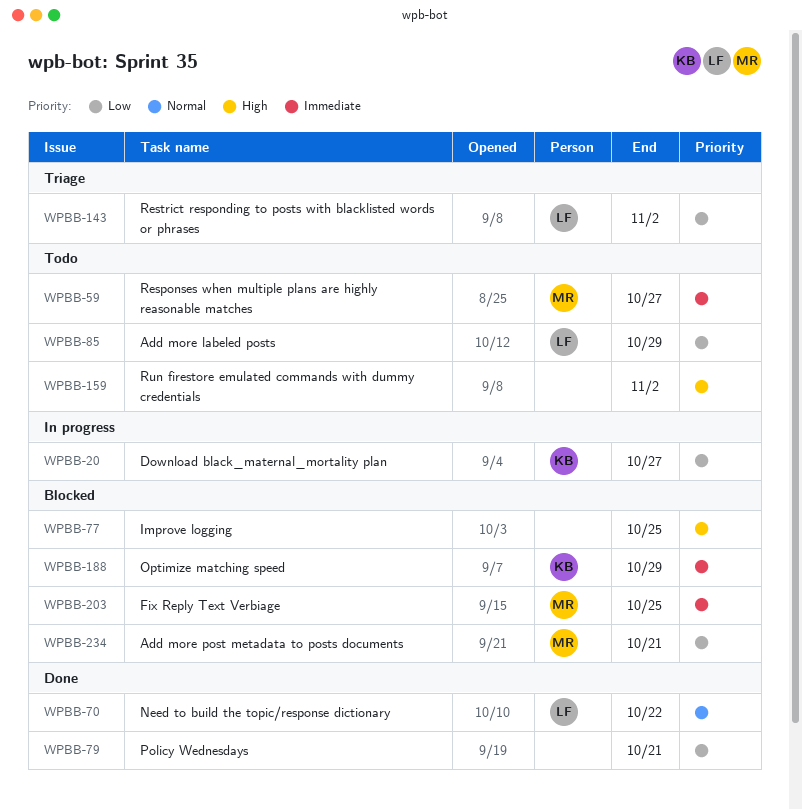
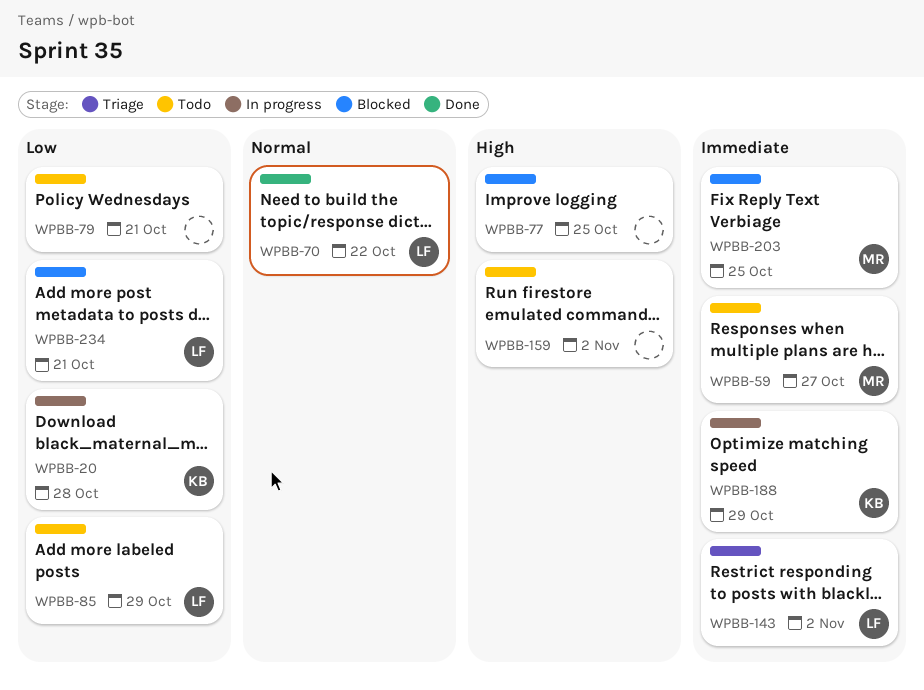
WPBB-20, due: Oct 27 -> Oct 28
WPBB-79, status: Done -> Todo
WPBB-143, priority: Low -> Immediate
WPBB-188, status: Blocked -> In progress
WPBB-234, owner: MR -> LF

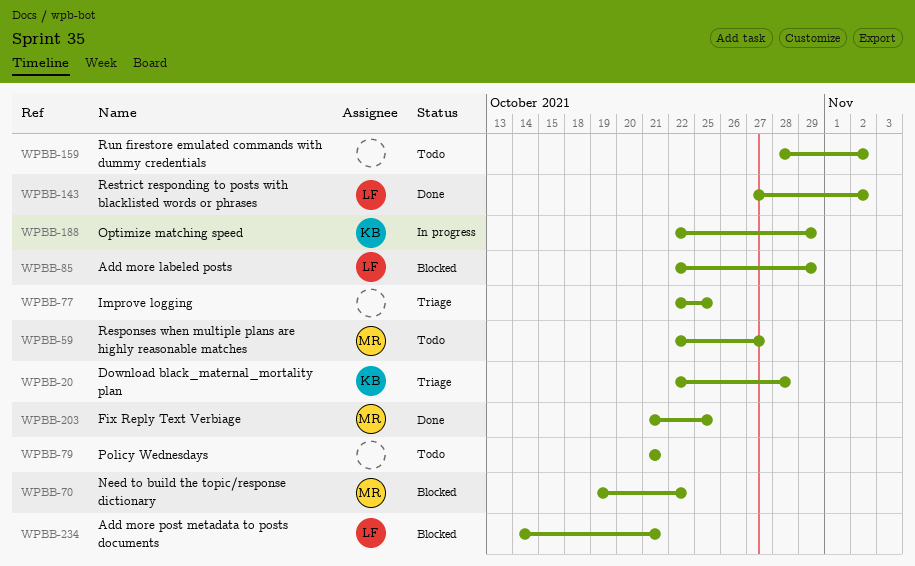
WPBB-20, status: In progress -> Triage
WPBB-70, status: Done -> Blocked
WPBB-70, owner: LF -> MR
WPBB-77, status: Blocked -> Triage
WPBB-85, status: Todo -> Blocked
WPBB-143, status: Triage -> Done
WPBB-203, status: Blocked -> Done

